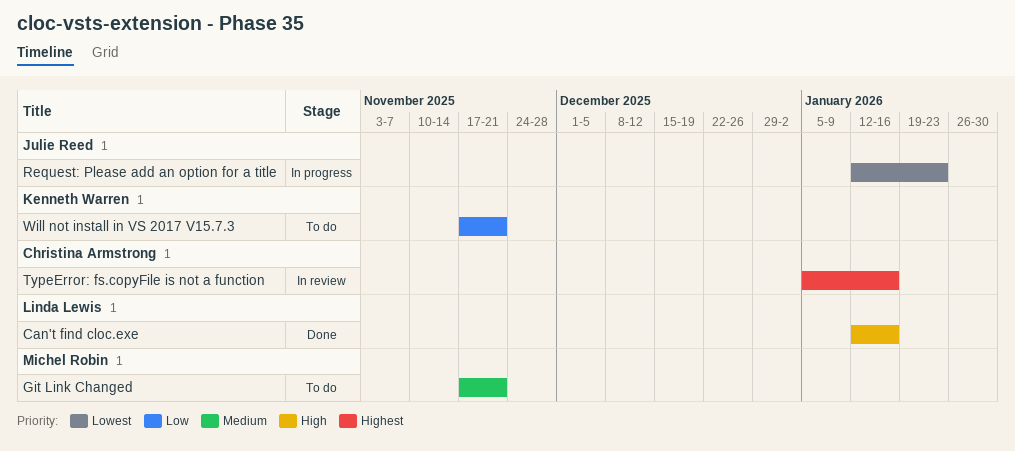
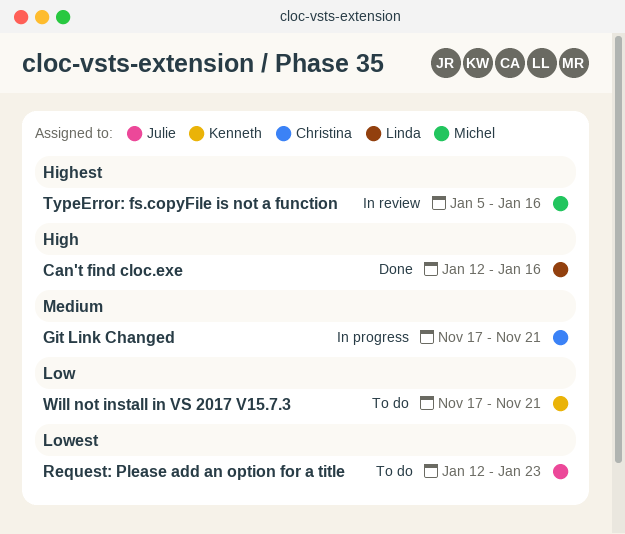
Git Link Changed, status: To do -> In progress
Git Link Changed, owner: Michel Robin -> Christina Armstrong
Request: Please add an option for a title, status: In progress -> To do
TypeError: fs.copyFile is not a function, owner: Christina Armstrong -> Michel Robin

